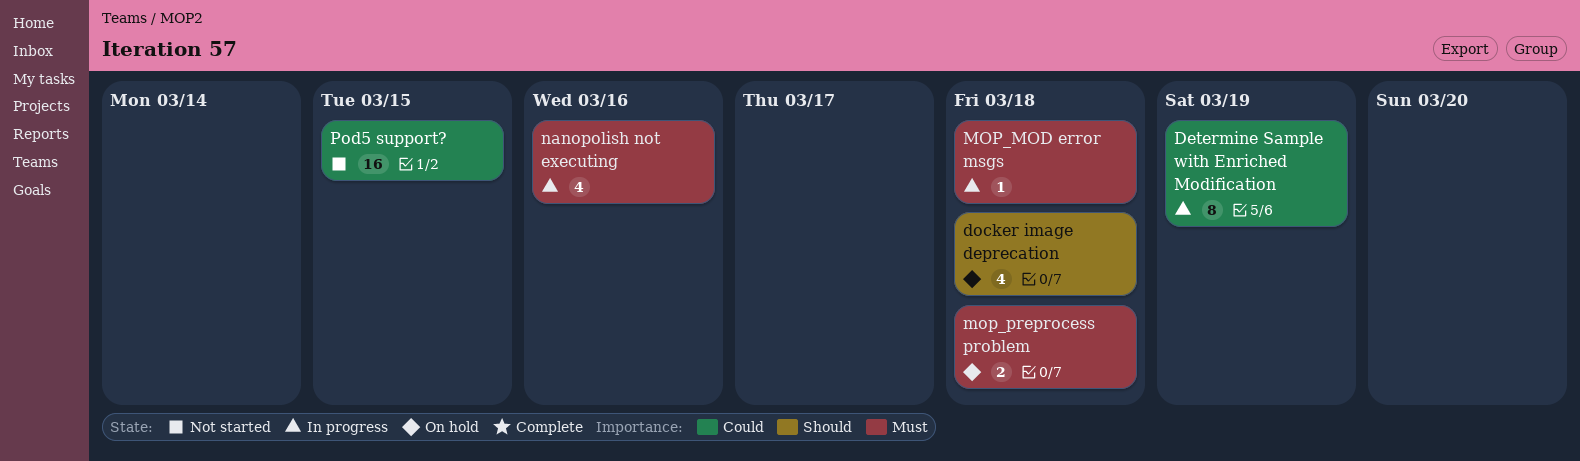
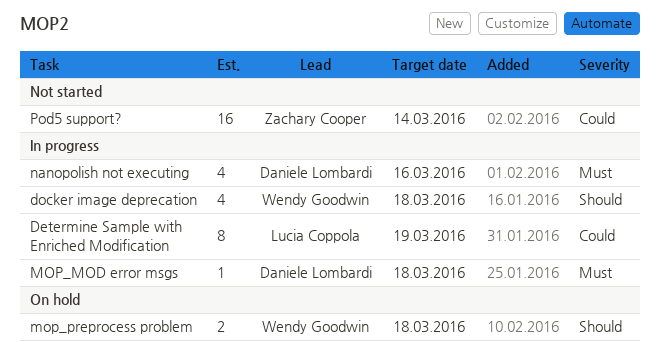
docker image deprecation, status: On hold -> In progress
mop_preprocess problem, priority: Must -> Should
Pod5 support?, due: Mar 15 -> Mar 14

